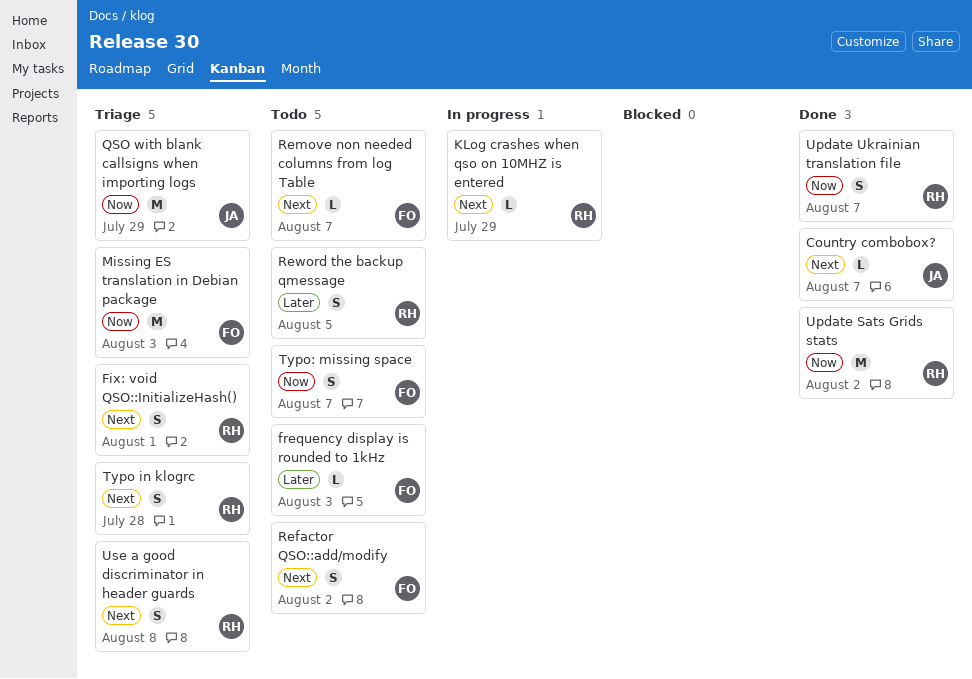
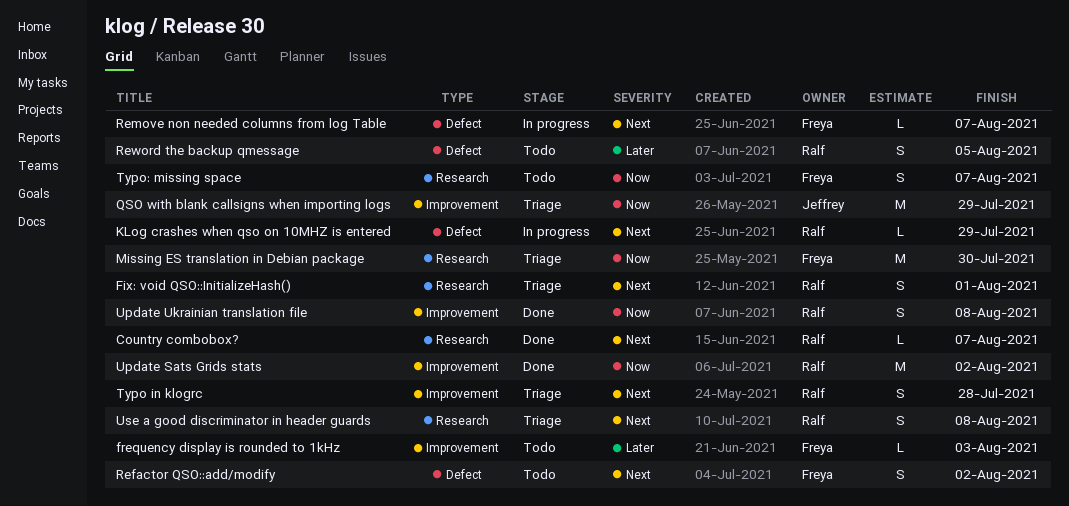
Country combobox?, owner: Jeffrey -> Ralf
Missing ES translation in Debian package, due: Aug 3 -> Jul 30
Remove non needed columns from log Table, status: Todo -> In progress
Update Ukrainian translation file, due: Aug 7 -> Aug 8

